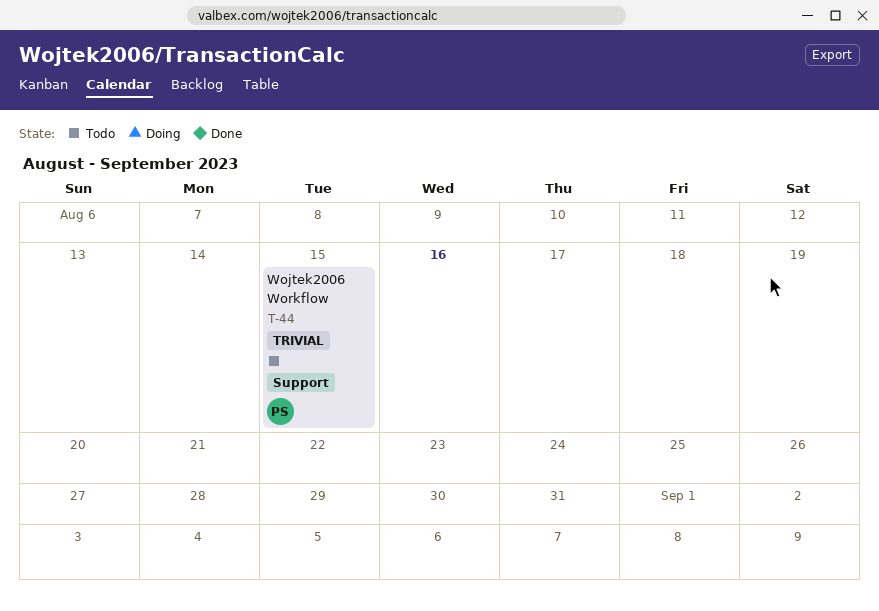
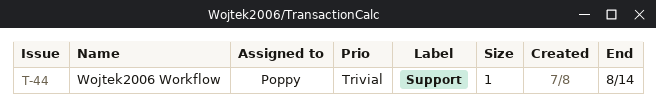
T-44, due: Aug 15 -> Aug 14

